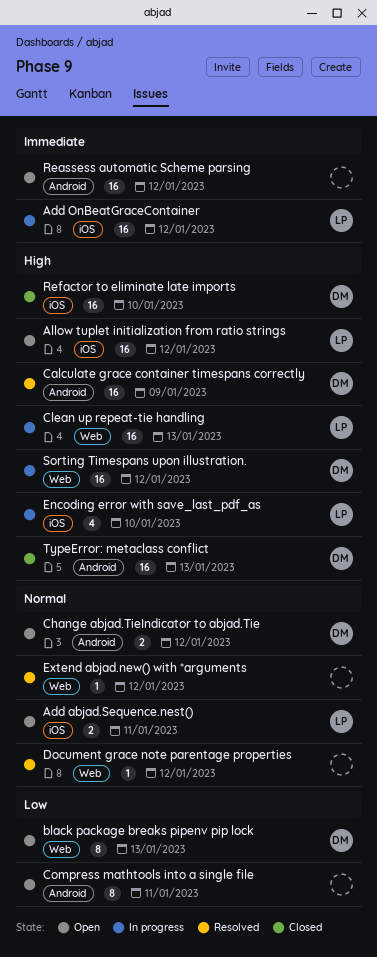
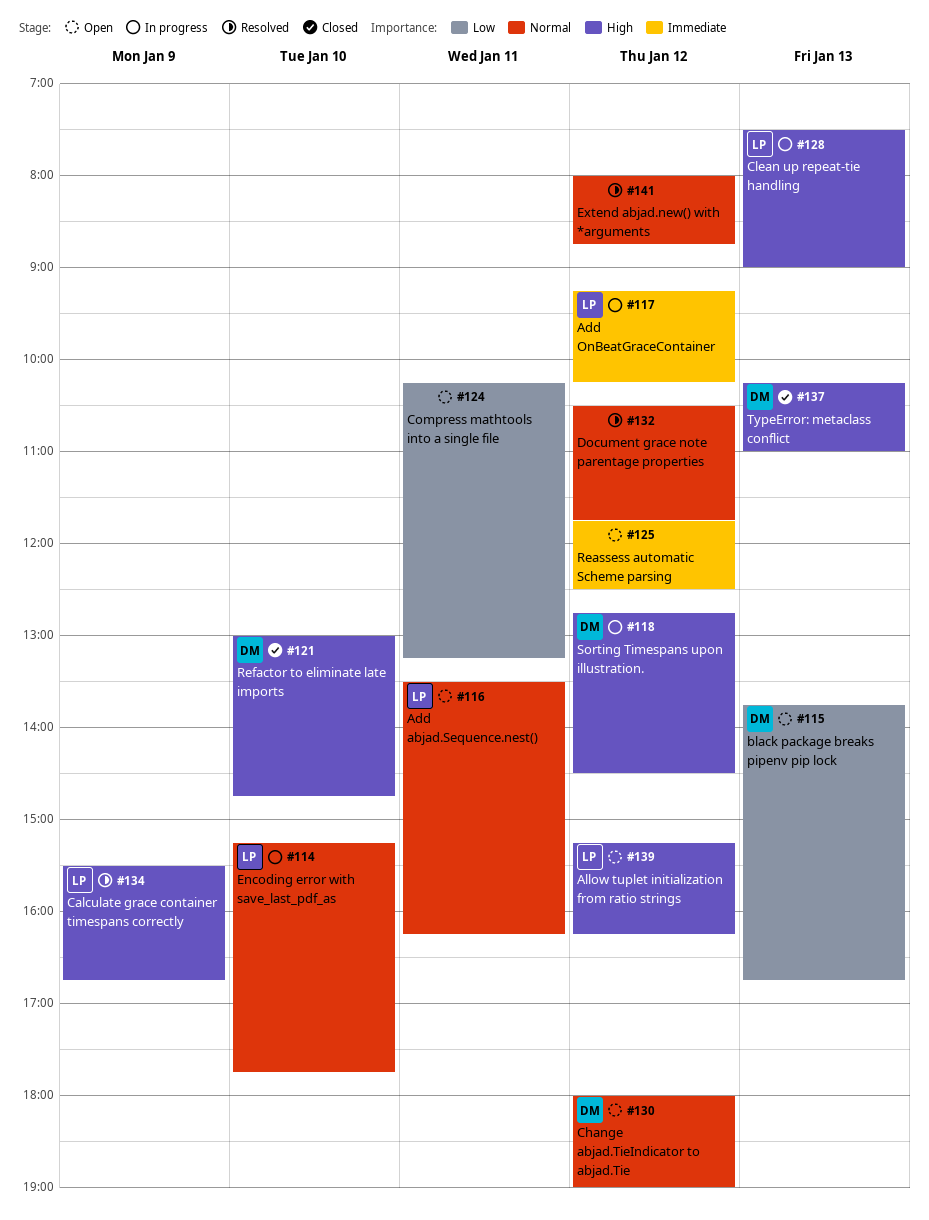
Calculate grace container timespans correctly, owner: DM -> LP
Encoding error with save_last_pdf_as, priority: High -> Normal

